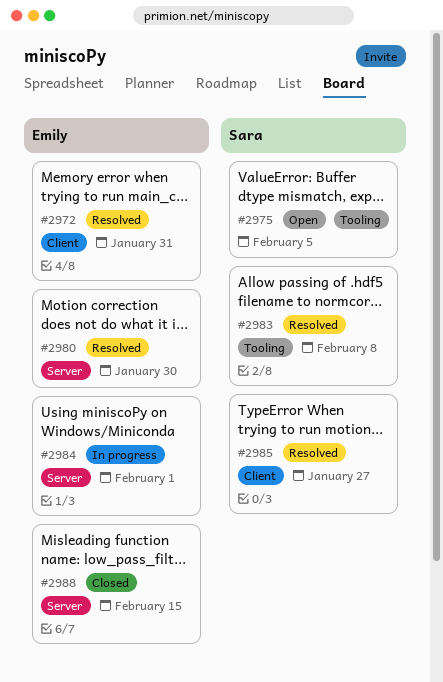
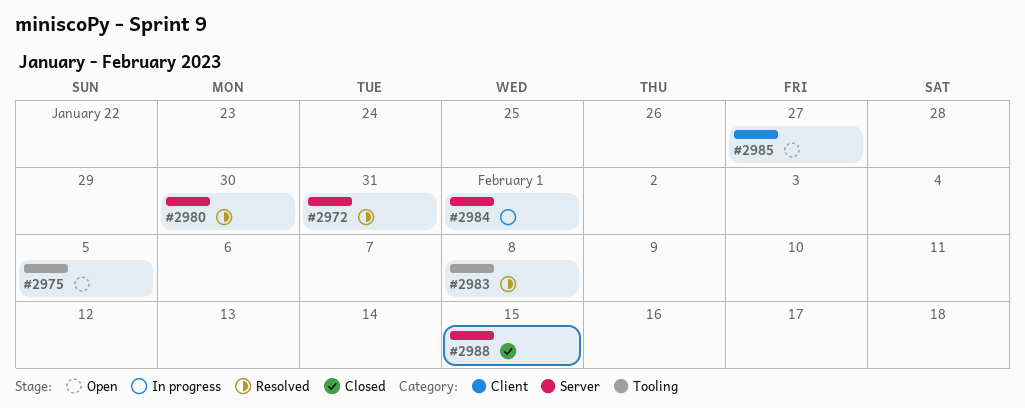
#2972, label: Client -> Server
#2985, status: Resolved -> Open

